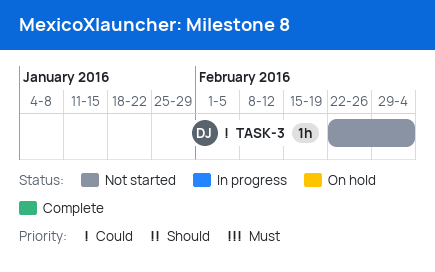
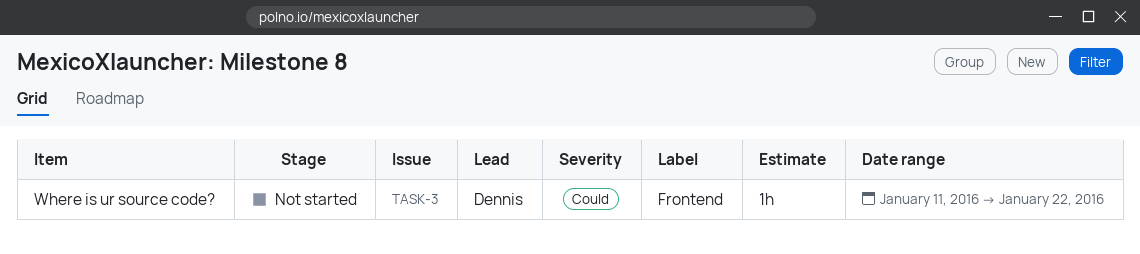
TASK-3, start: Feb 22 -> Jan 11
TASK-3, due: Mar 4 -> Jan 22

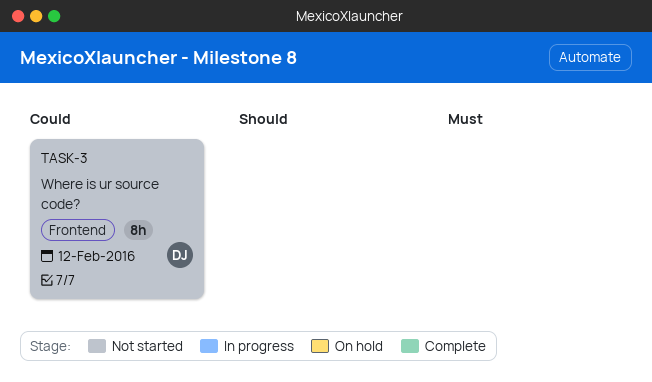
TASK-3, estimate: 1h -> 8h
TASK-3, due: Jan 22 -> Feb 12

